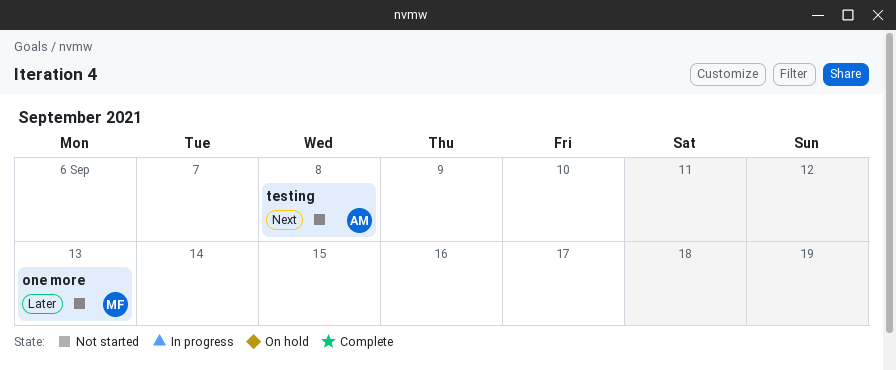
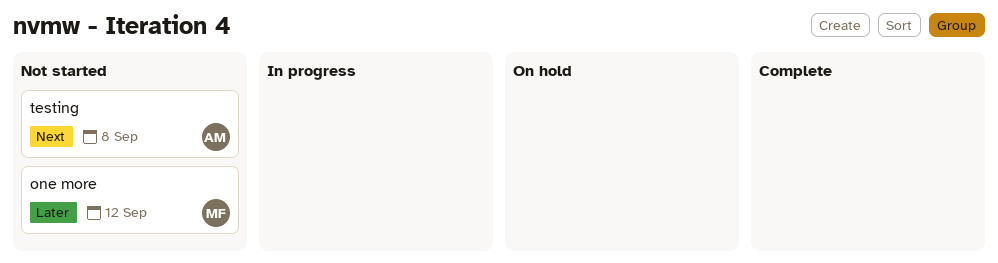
one more, due: Sep 13 -> Sep 12

